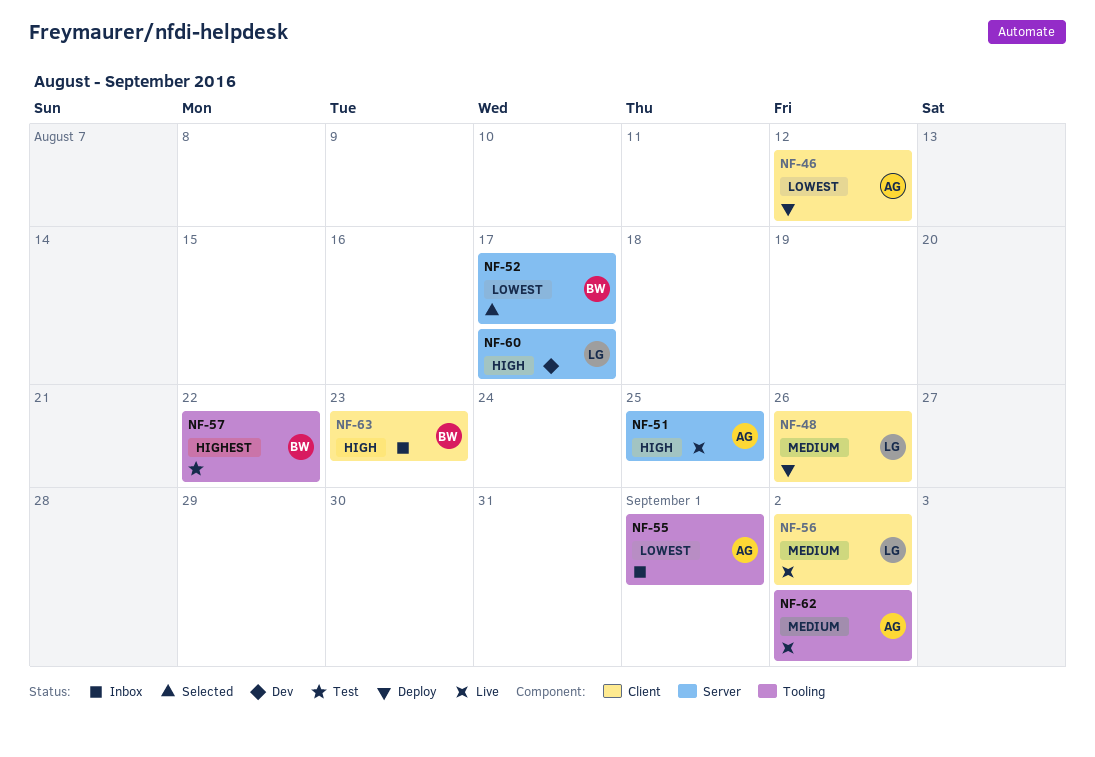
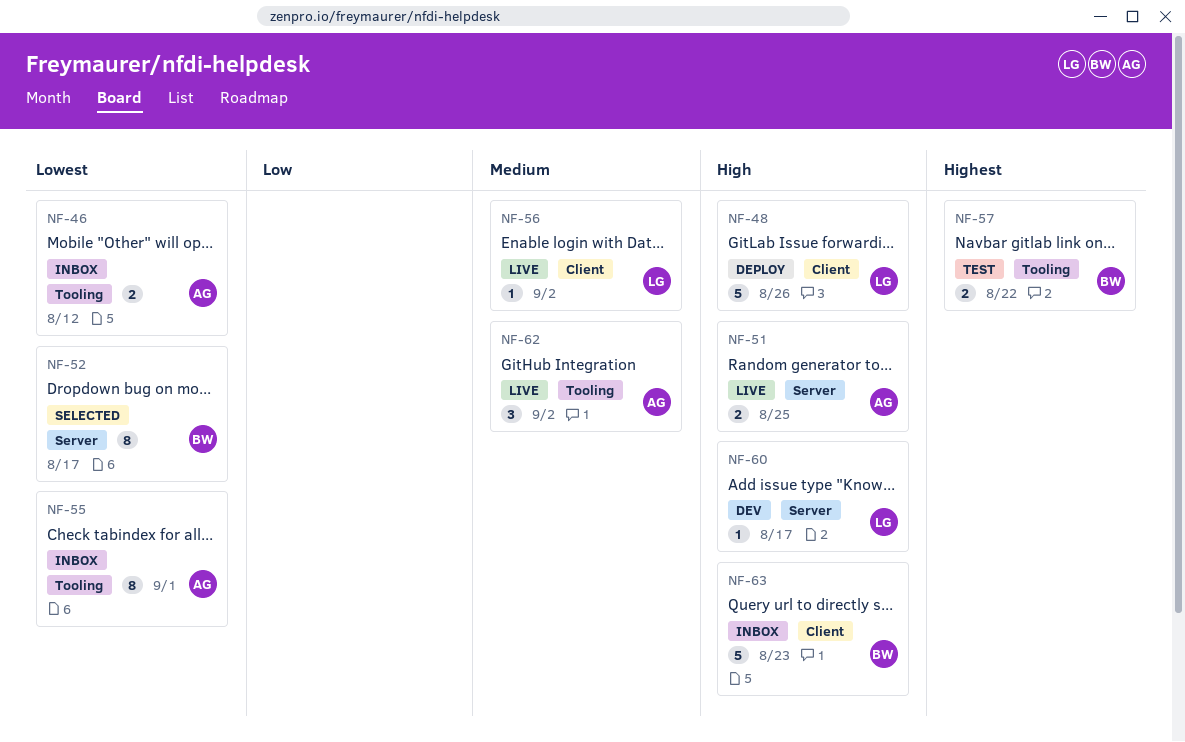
NF-46, status: Deploy -> Inbox
NF-46, label: Client -> Tooling
NF-48, priority: Medium -> High

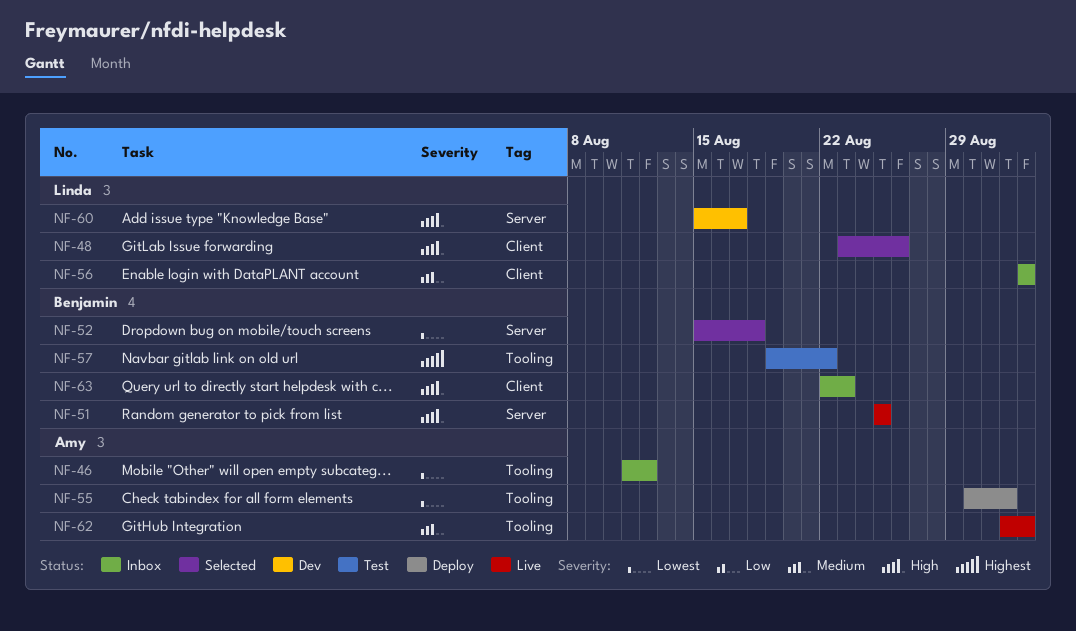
NF-48, status: Deploy -> Selected
NF-51, owner: Amy -> Benjamin
NF-52, due: Aug 17 -> Aug 18
NF-55, status: Inbox -> Deploy
NF-56, status: Live -> Inbox

